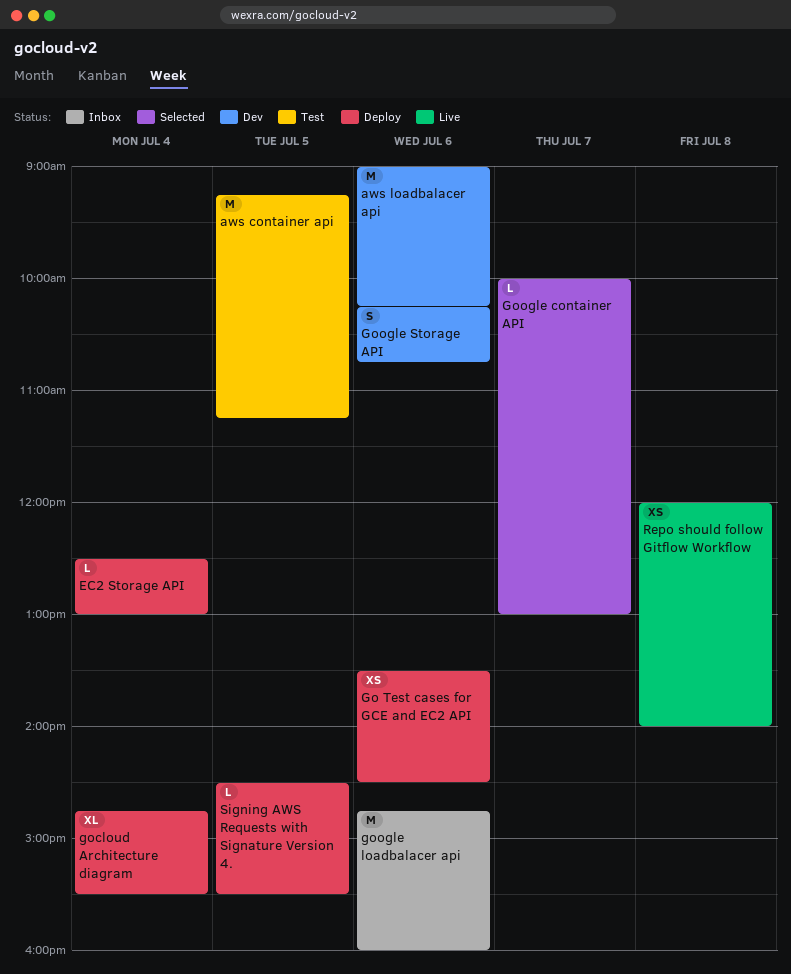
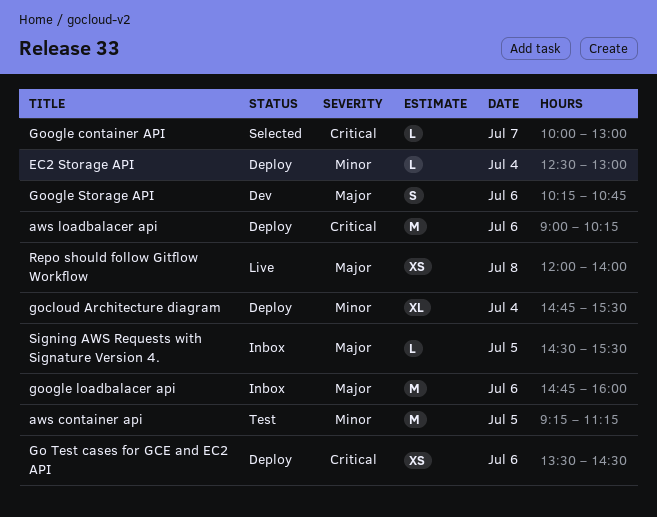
aws loadbalacer api, status: Dev -> Deploy
Signing AWS Requests with Signature Version 4., status: Deploy -> Inbox

